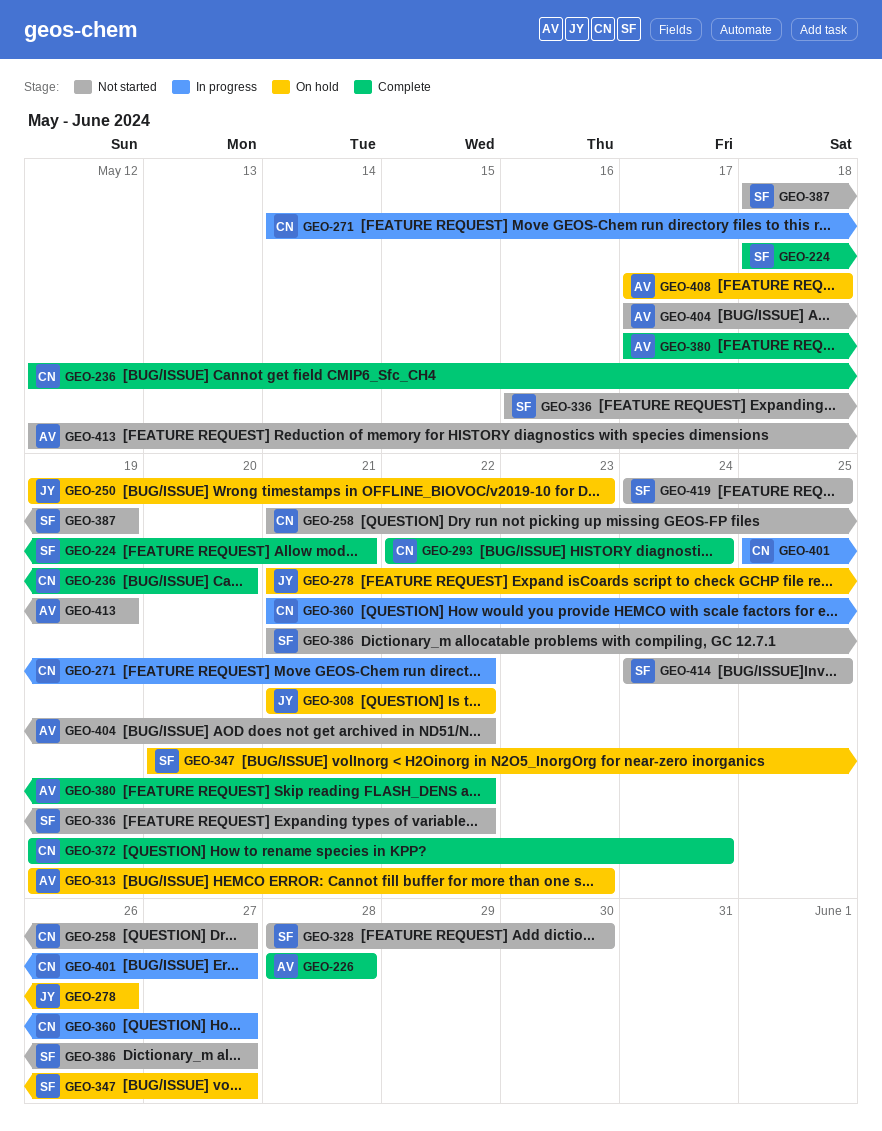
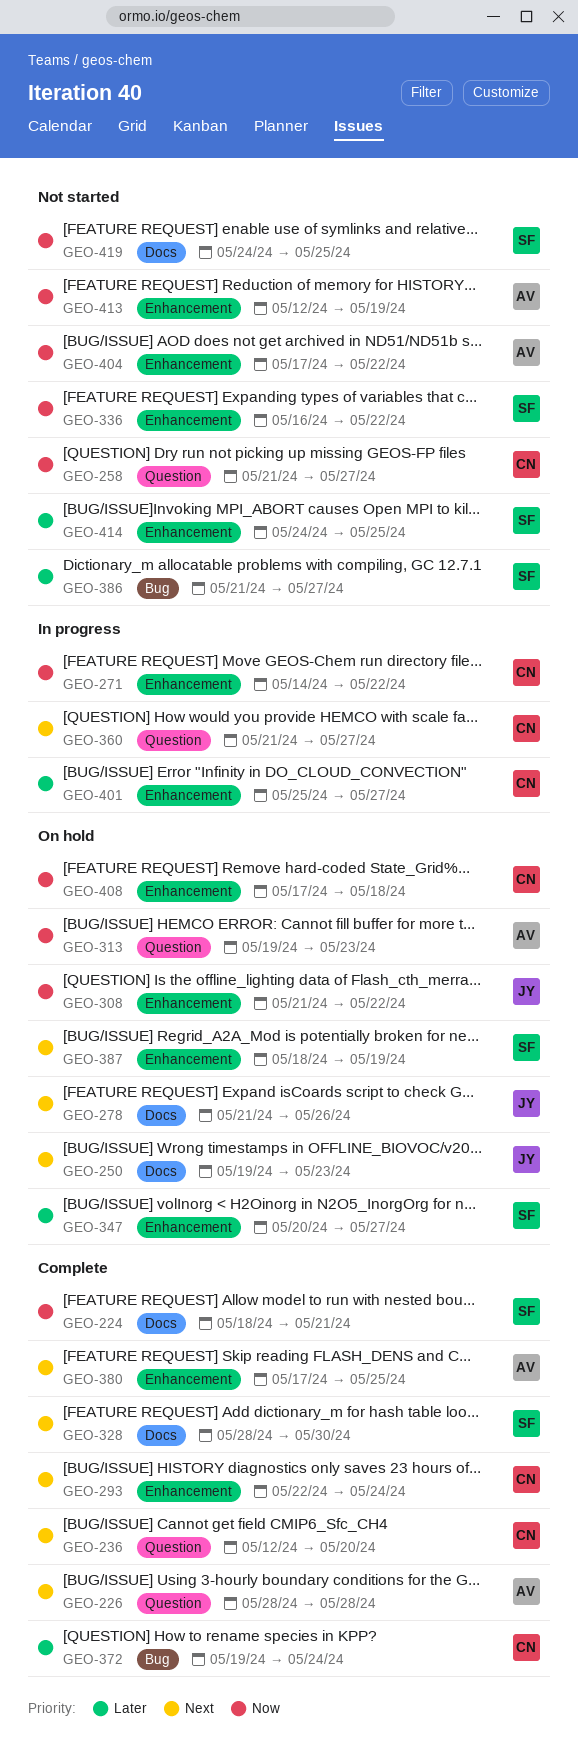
GEO-328, status: Not started -> Complete
GEO-380, due: May 22 -> May 25
GEO-387, status: Not started -> On hold
GEO-408, owner: AV -> CN

